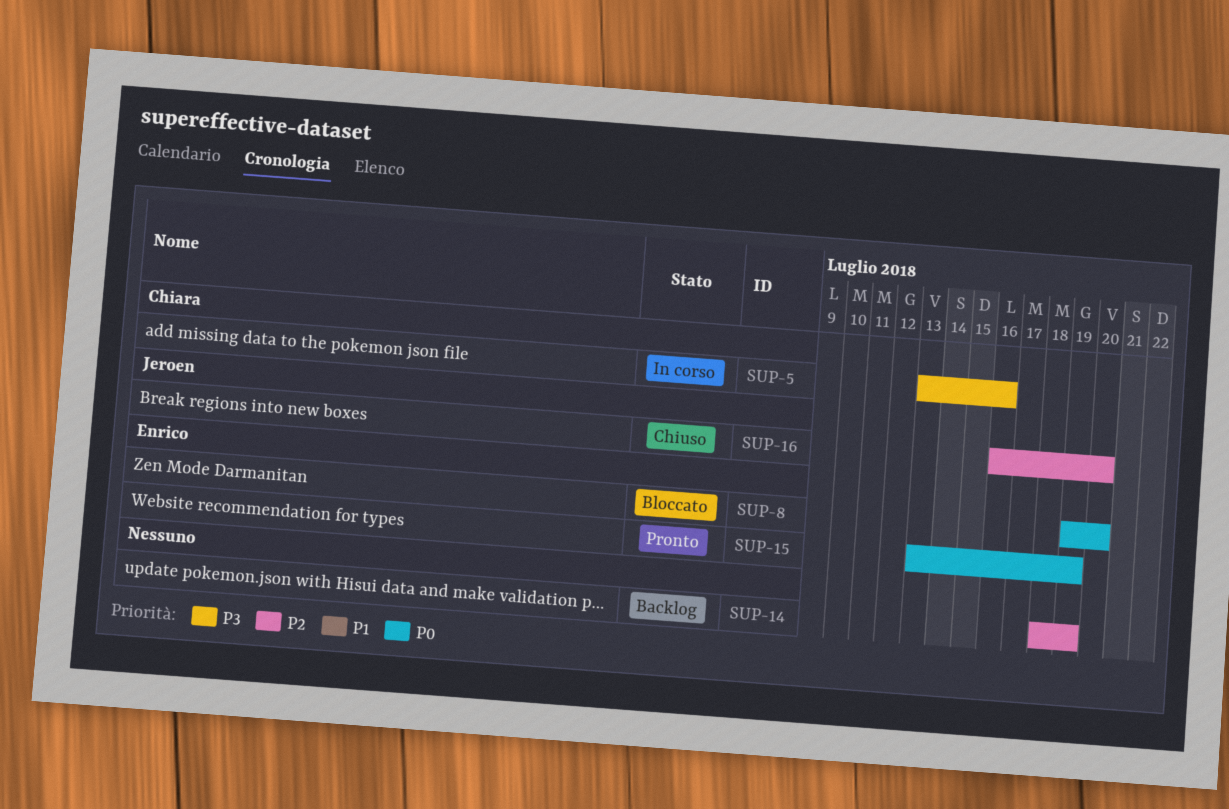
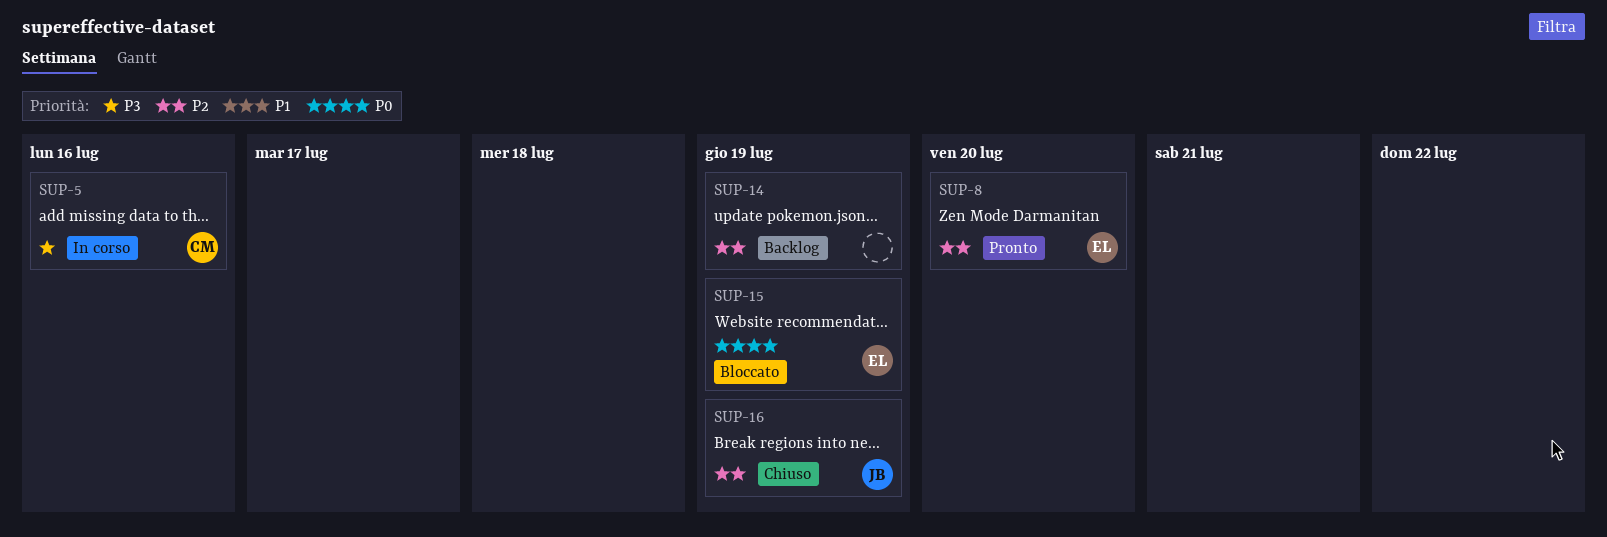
SUP-8, status: Bloccato -> Pronto
SUP-8, priority: P0 -> P2
SUP-15, status: Pronto -> Bloccato
SUP-16, due: Jul 20 -> Jul 19

